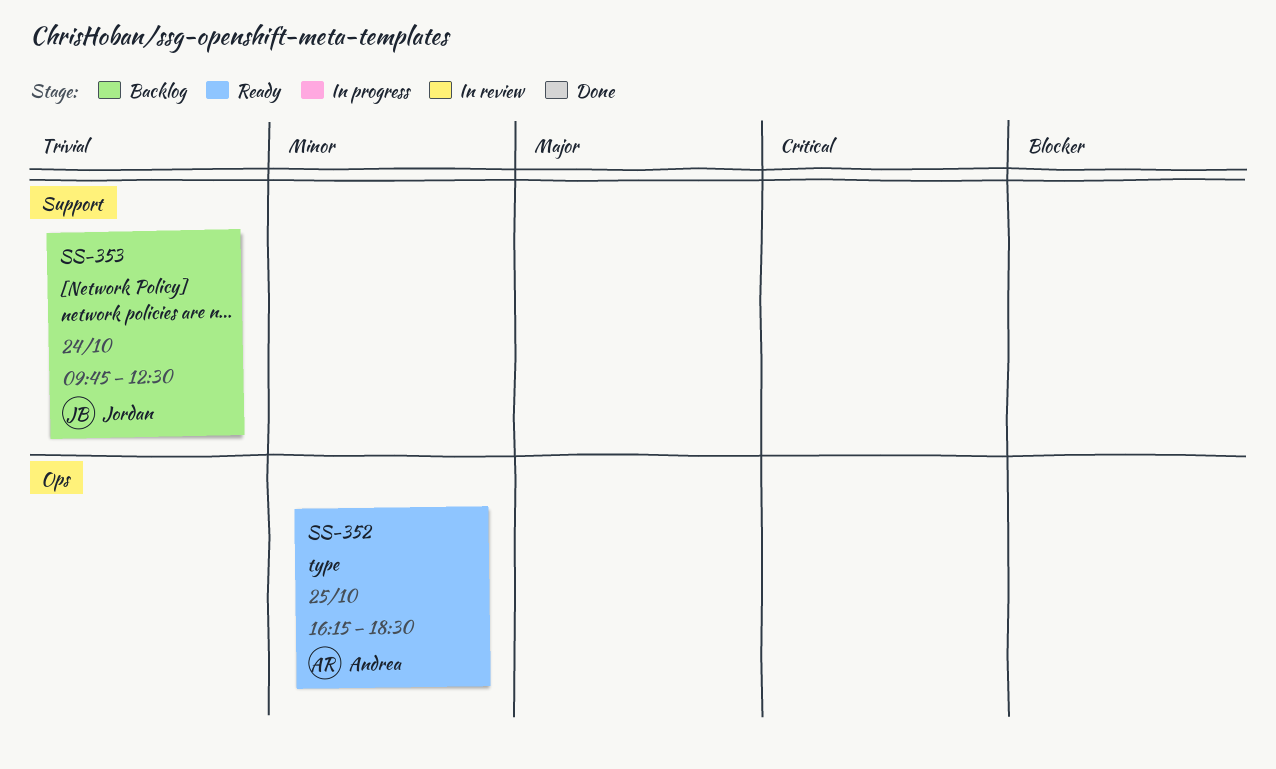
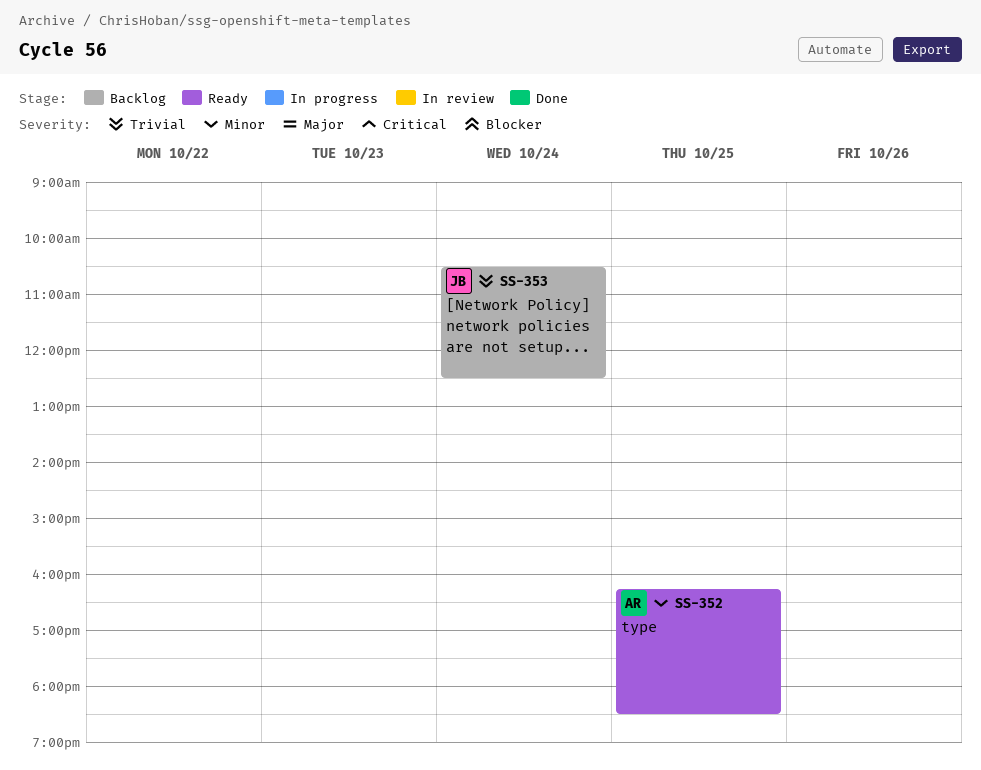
SS-353, begins: 09:45 -> 10:30

